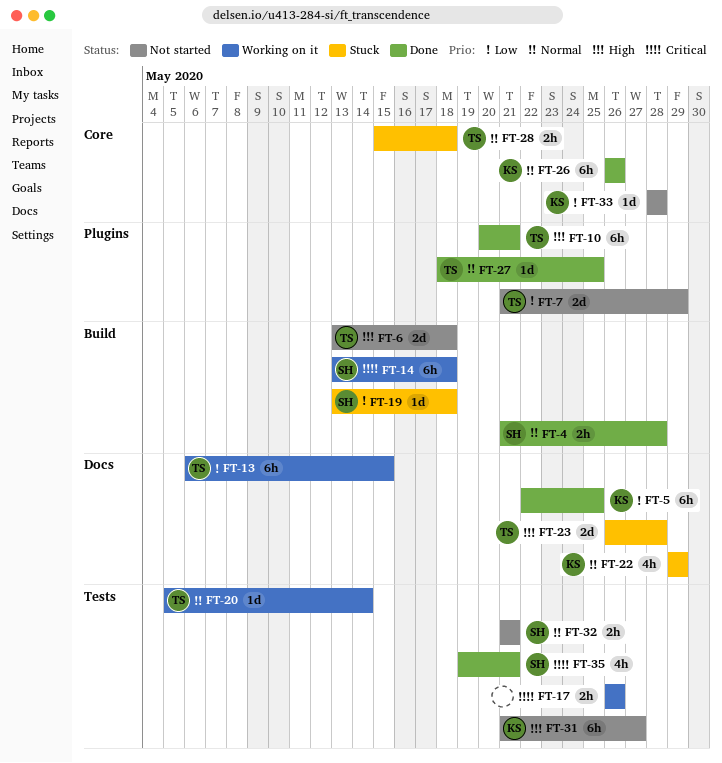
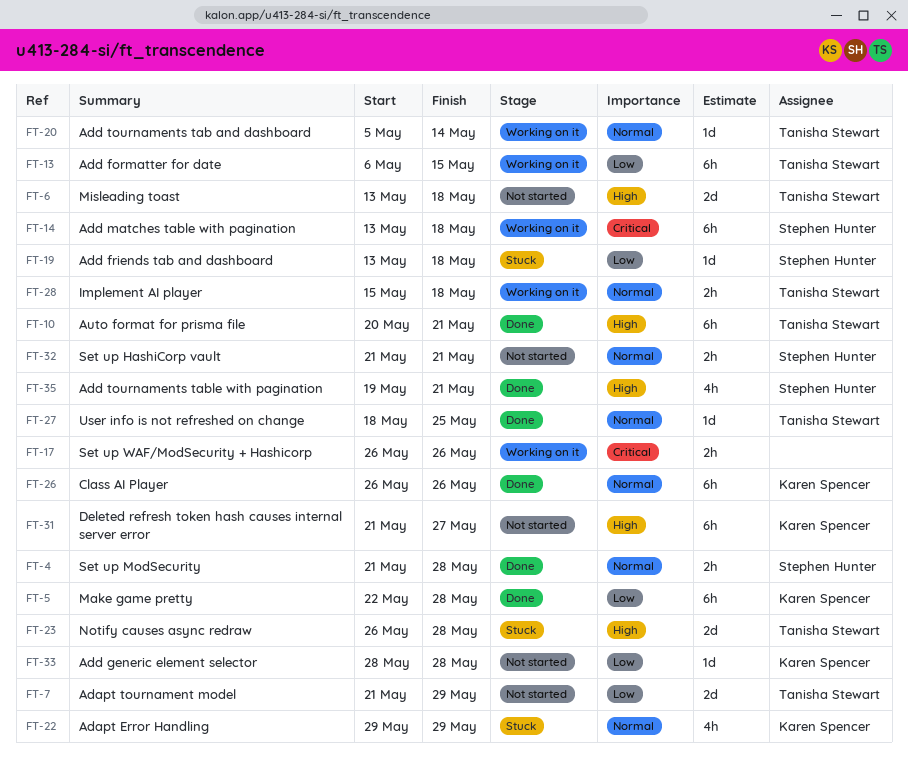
FT-5, due: May 25 -> May 28
FT-28, status: Stuck -> Working on it
FT-35, priority: Critical -> High

